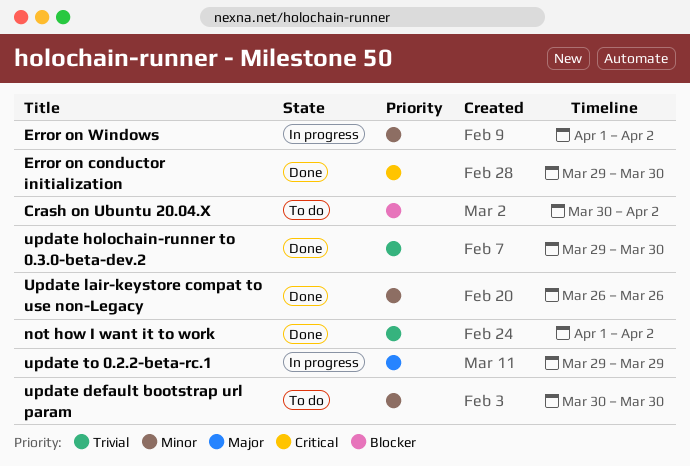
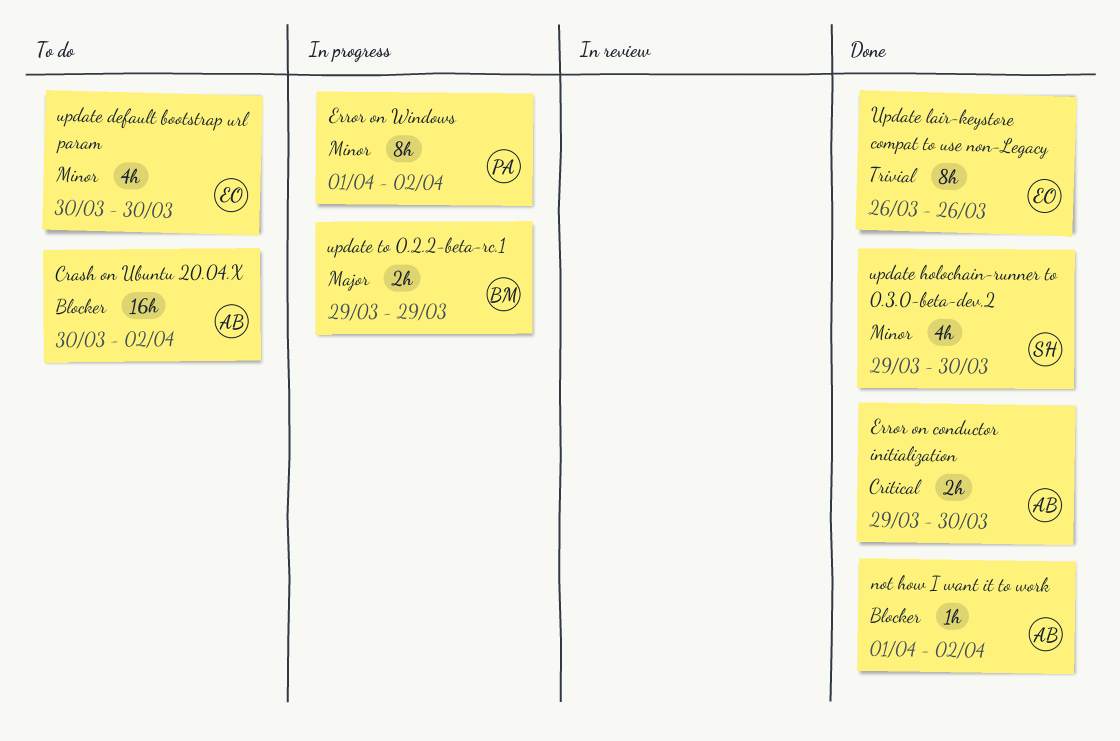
not how I want it to work, priority: Trivial -> Blocker
update holochain-runner to 0.3.0-beta-dev.2, priority: Trivial -> Minor
Update lair-keystore compat to use non-Legacy, priority: Minor -> Trivial

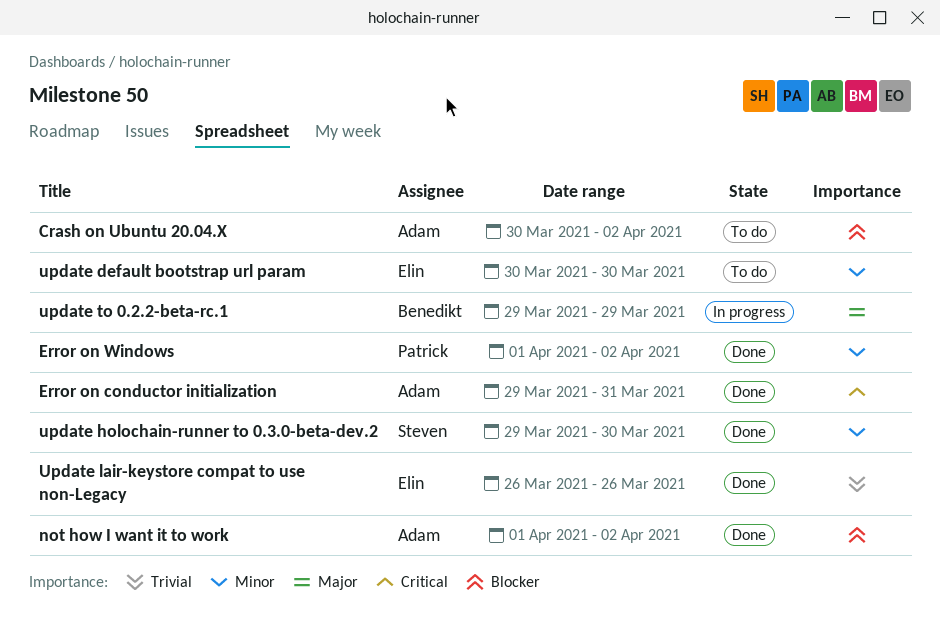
Error on conductor initialization, due: Mar 30 -> Mar 31
Error on Windows, status: In progress -> Done

